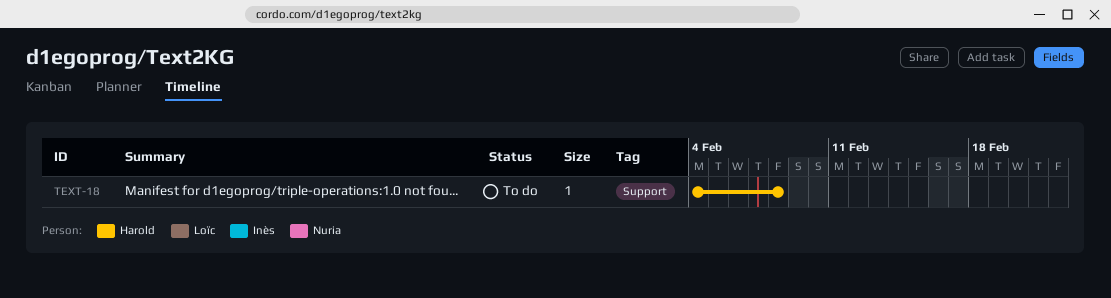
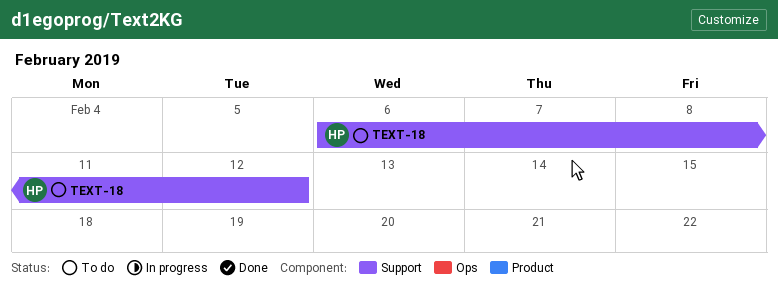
TEXT-18, start: Feb 4 -> Feb 6
TEXT-18, due: Feb 8 -> Feb 12

